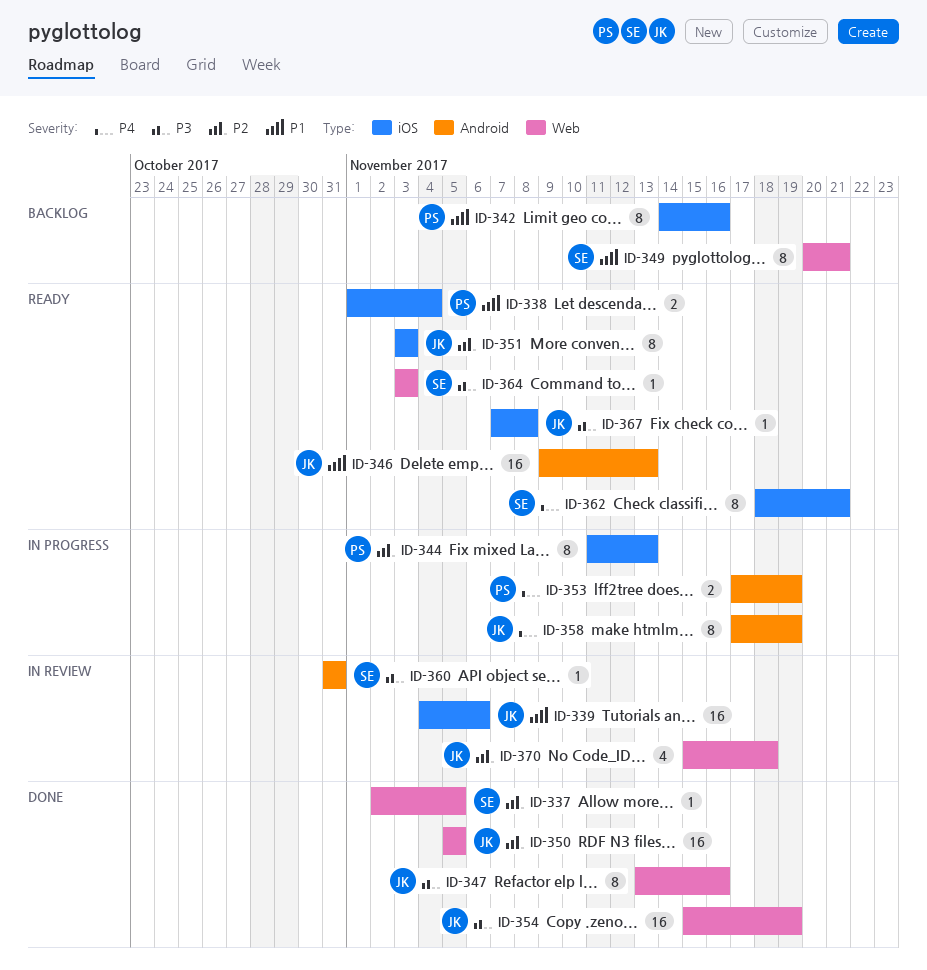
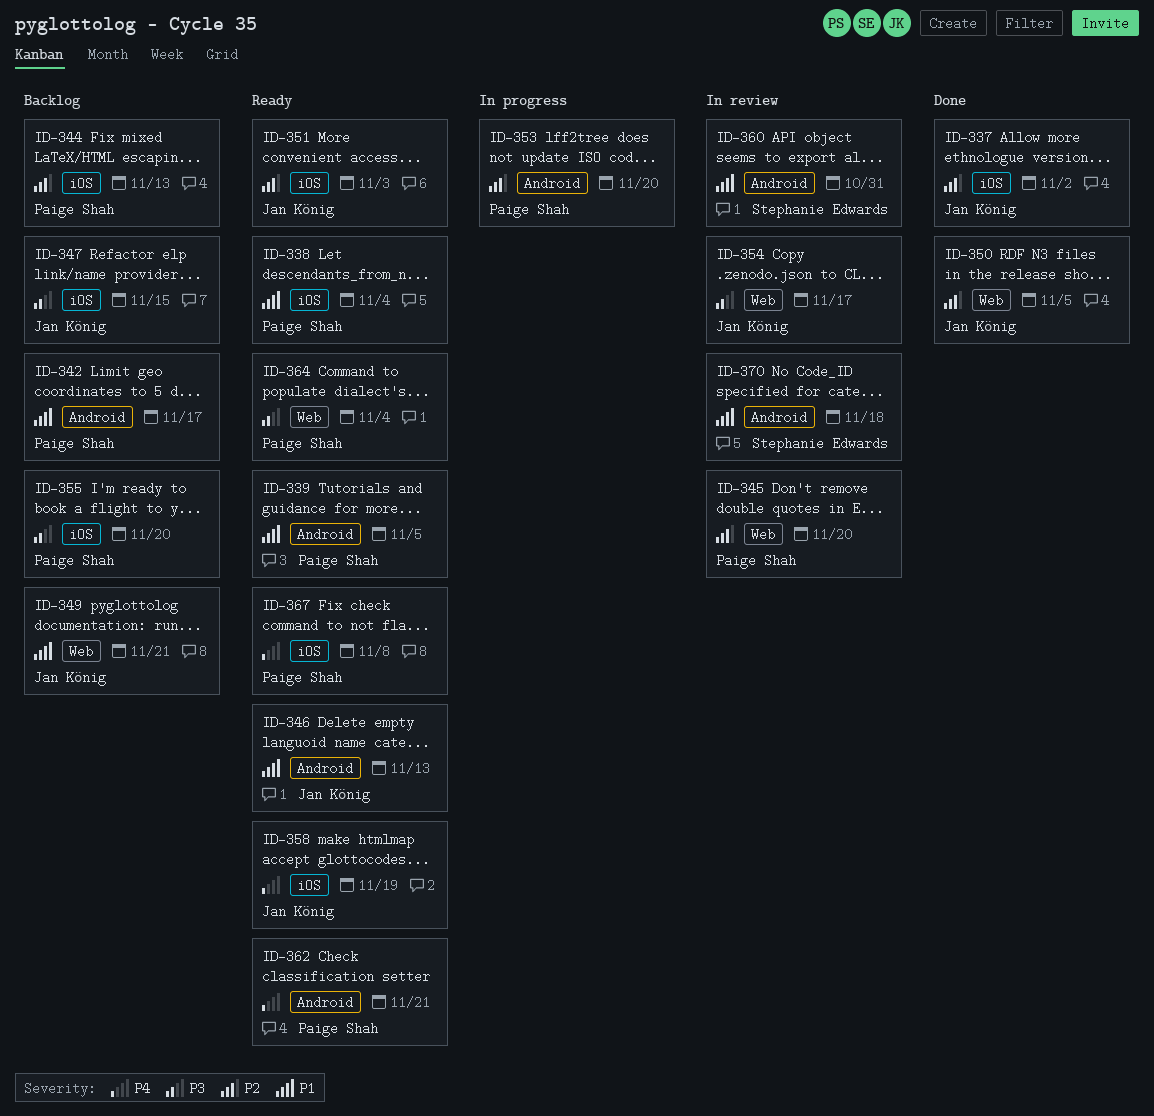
ID-337, owner: Stephanie Edwards -> Jan König
ID-337, label: Web -> iOS
ID-337, due: Nov 5 -> Nov 2
ID-339, status: In review -> Ready
ID-339, owner: Jan König -> Paige Shah
ID-339, label: iOS -> Android
ID-339, due: Nov 6 -> Nov 5
ID-342, label: iOS -> Android
ID-342, due: Nov 16 -> Nov 17
ID-344, status: In progress -> Backlog
ID-345: none -> present
ID-347, status: Done -> Backlog
ID-347, label: Web -> iOS
ID-347, due: Nov 16 -> Nov 15
ID-349, owner: Stephanie Edwards -> Jan König
ID-353, priority: P4 -> P2
ID-353, due: Nov 19 -> Nov 20
ID-354, status: Done -> In review
ID-354, due: Nov 19 -> Nov 17
ID-355: none -> present
ID-358, status: In progress -> Ready
ID-358, label: Android -> iOS
ID-360, priority: P3 -> P1
ID-362, owner: Stephanie Edwards -> Paige Shah
ID-362, label: iOS -> Android
ID-364, owner: Stephanie Edwards -> Paige Shah
ID-364, due: Nov 3 -> Nov 4
ID-367, owner: Jan König -> Paige Shah
ID-367, priority: P3 -> P4
ID-370, owner: Jan König -> Stephanie Edwards
ID-370, priority: P2 -> P1
ID-370, label: Web -> Android

